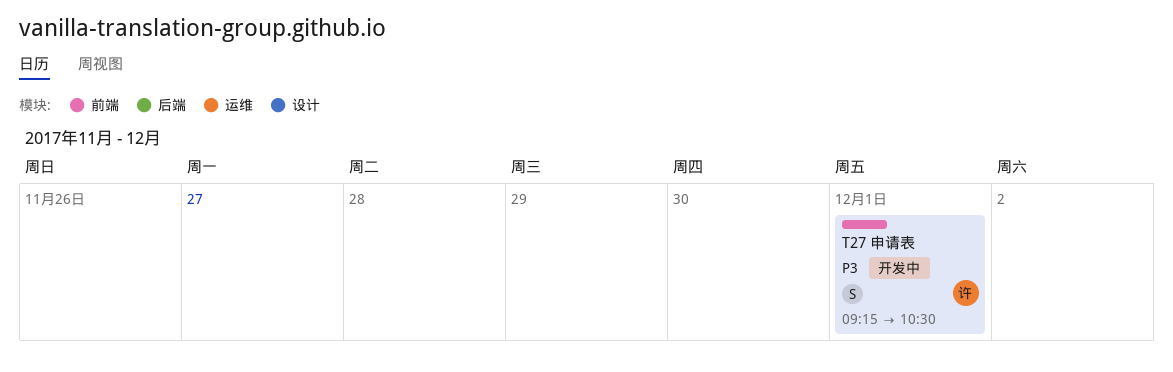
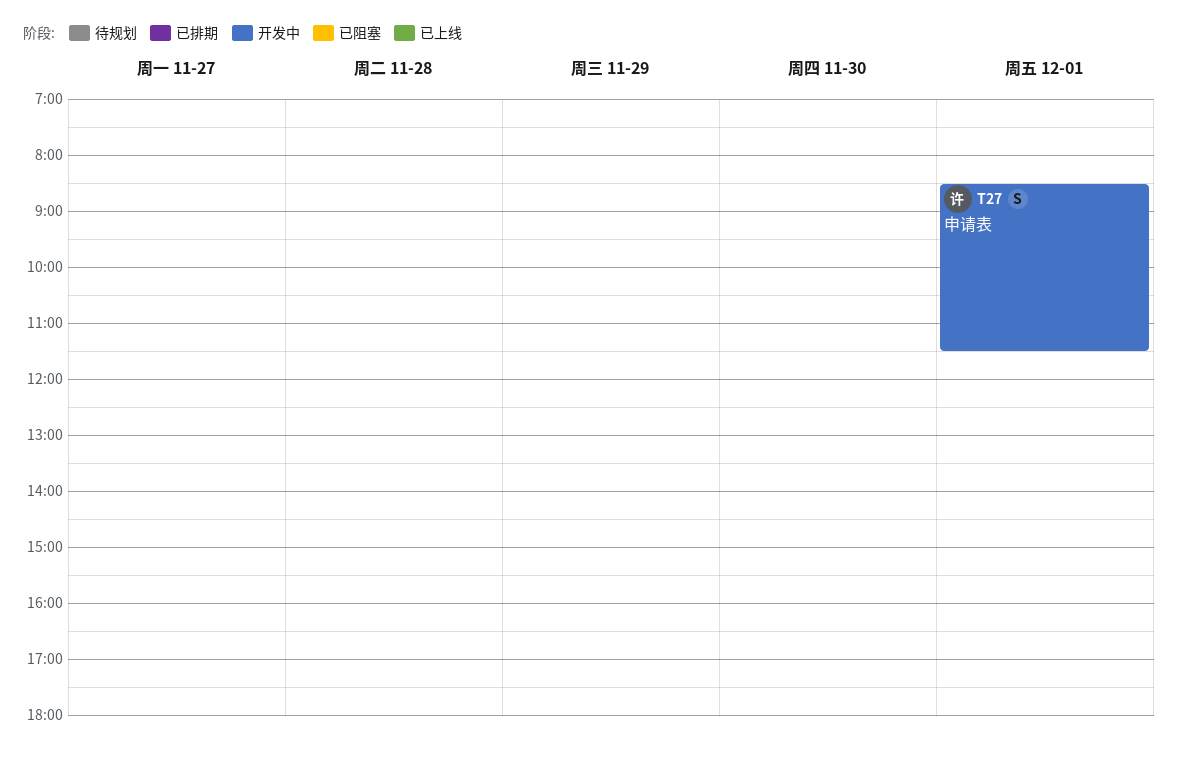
T27, begins: 09:15 -> 08:30
T27, ends: 10:30 -> 11:30

